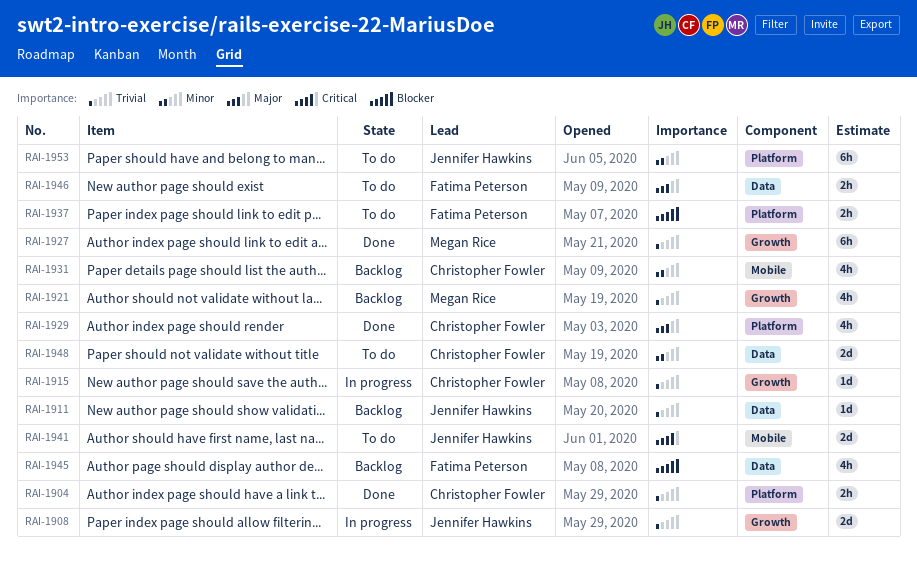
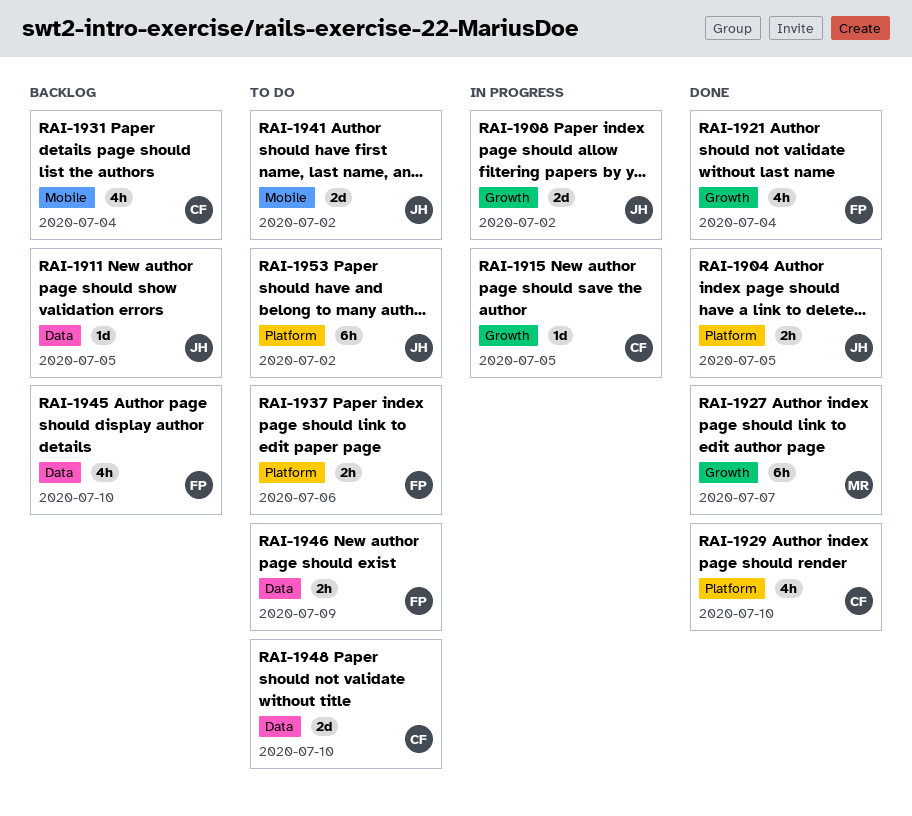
RAI-1904, owner: Christopher Fowler -> Jennifer Hawkins
RAI-1921, status: Backlog -> Done
RAI-1921, owner: Megan Rice -> Fatima Peterson

